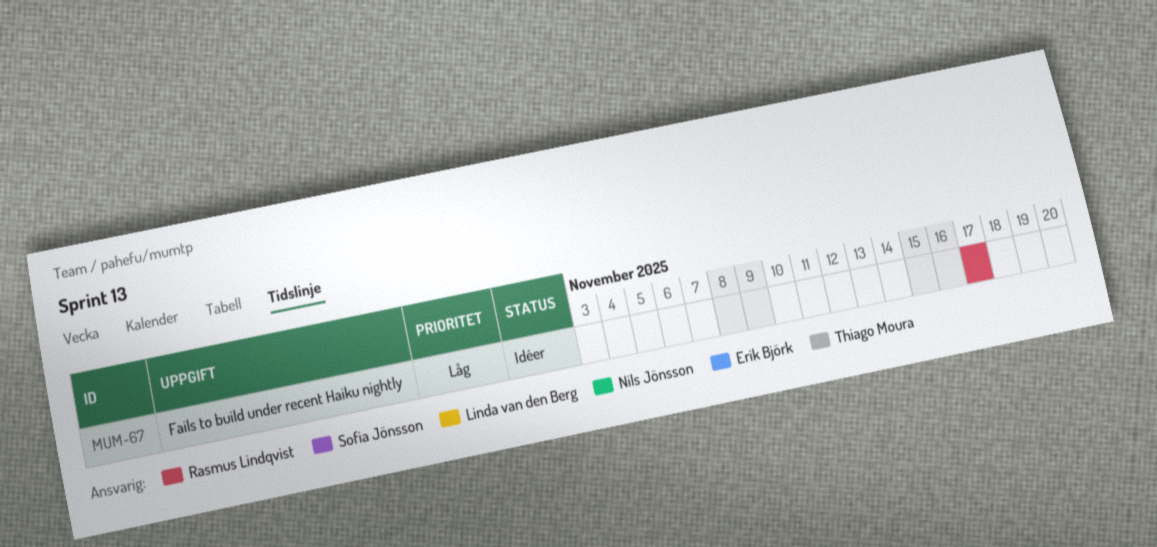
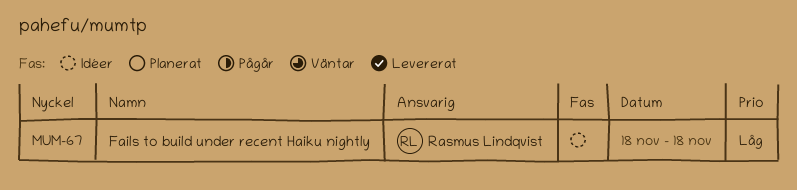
MUM-67, start: Nov 17 -> Nov 18
MUM-67, due: Nov 17 -> Nov 18

